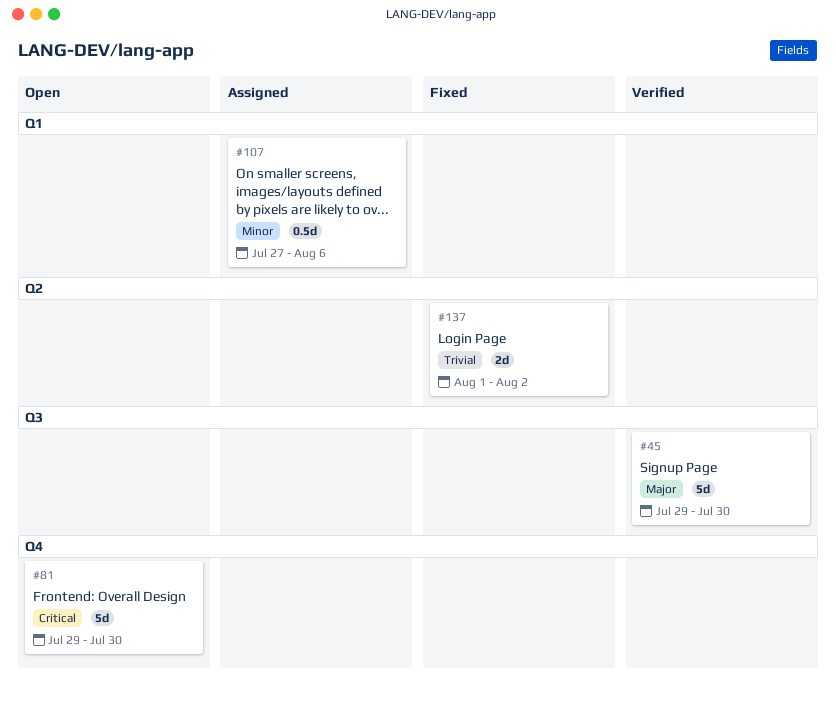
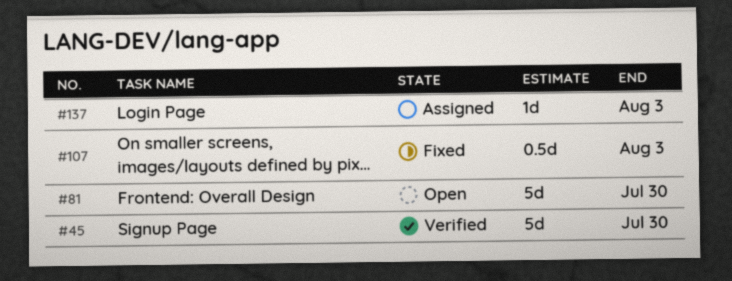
#107, status: Assigned -> Fixed
#107, due: Aug 6 -> Aug 3
#137, status: Fixed -> Assigned
#137, estimate: 2d -> 1d
#137, due: Aug 2 -> Aug 3

